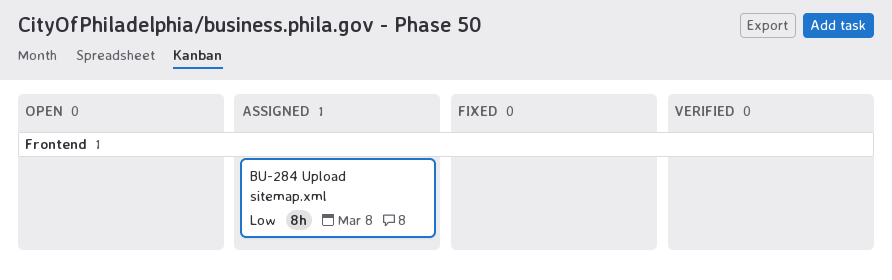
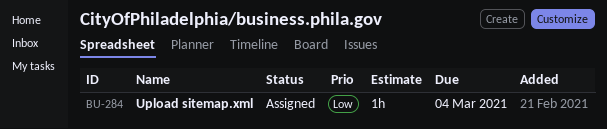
BU-284, estimate: 8h -> 1h
BU-284, due: Mar 8 -> Mar 4

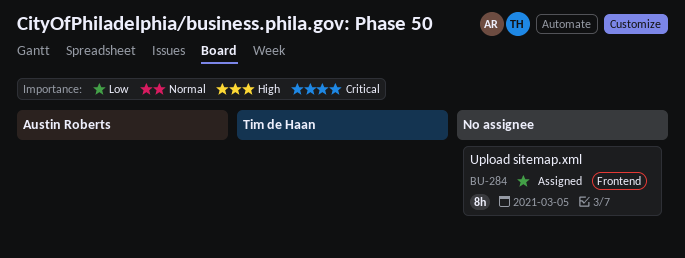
BU-284, estimate: 1h -> 8h
BU-284, due: Mar 4 -> Mar 5

